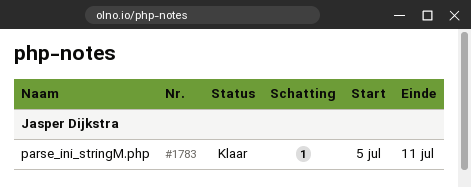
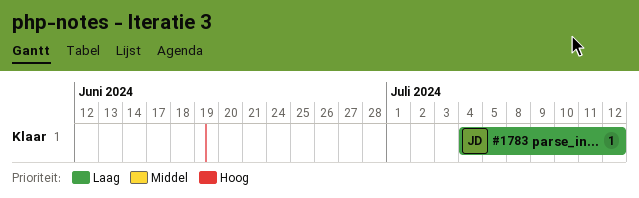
#1783, start: Jul 5 -> Jul 4
#1783, due: Jul 11 -> Jul 12

